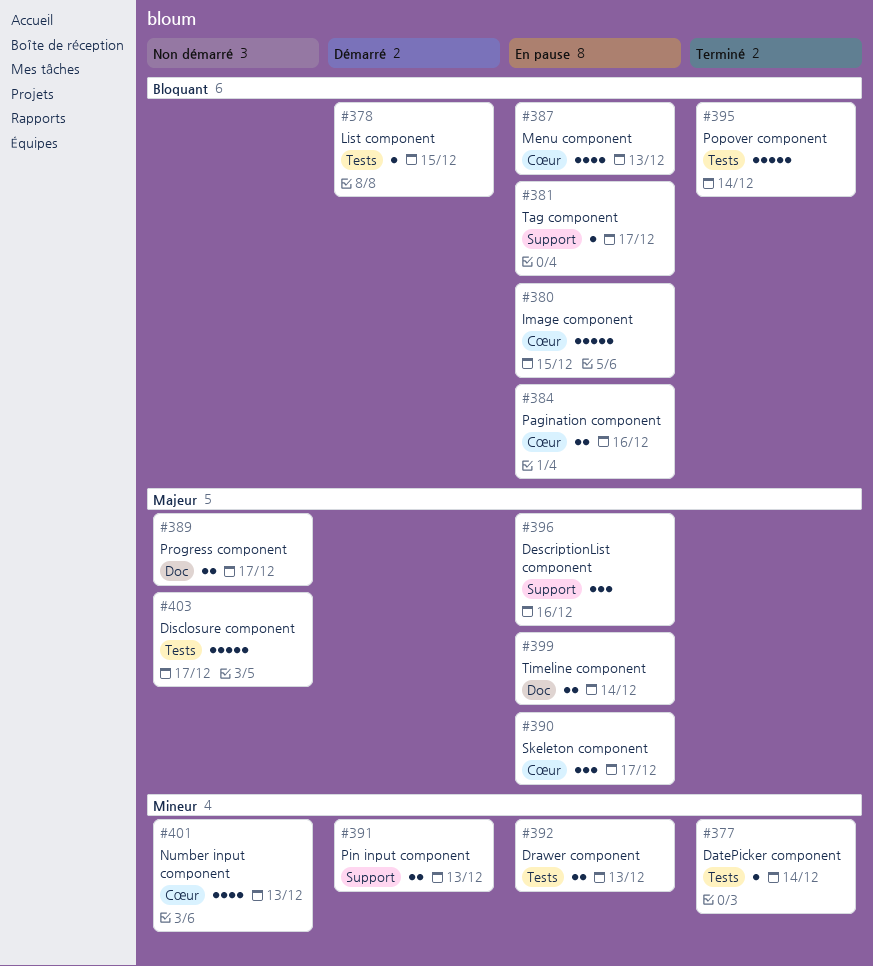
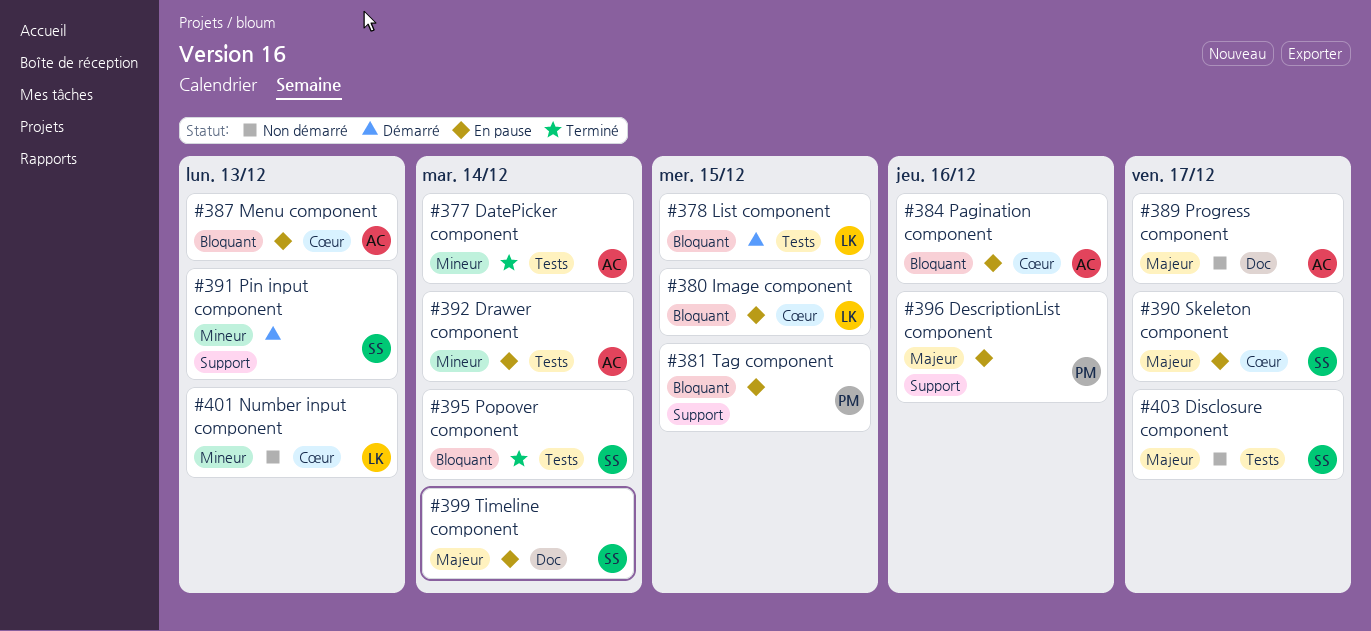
#381, due: Dec 17 -> Dec 15
#392, due: Dec 13 -> Dec 14

